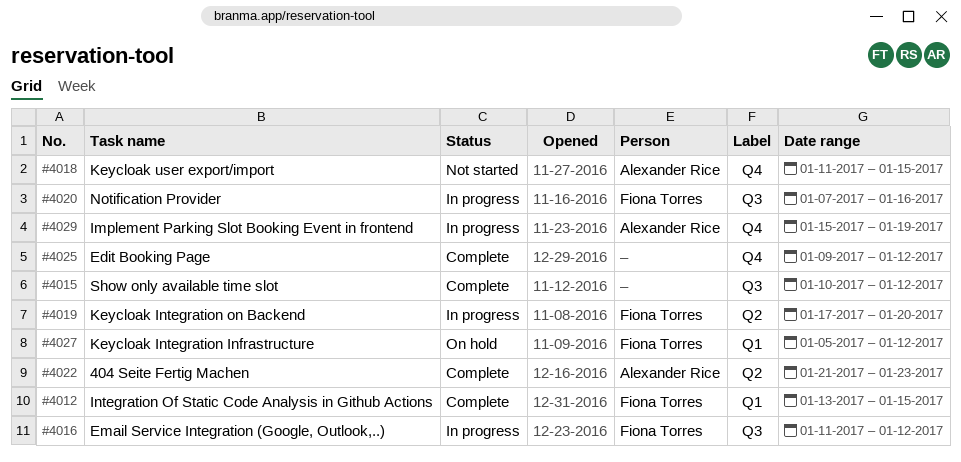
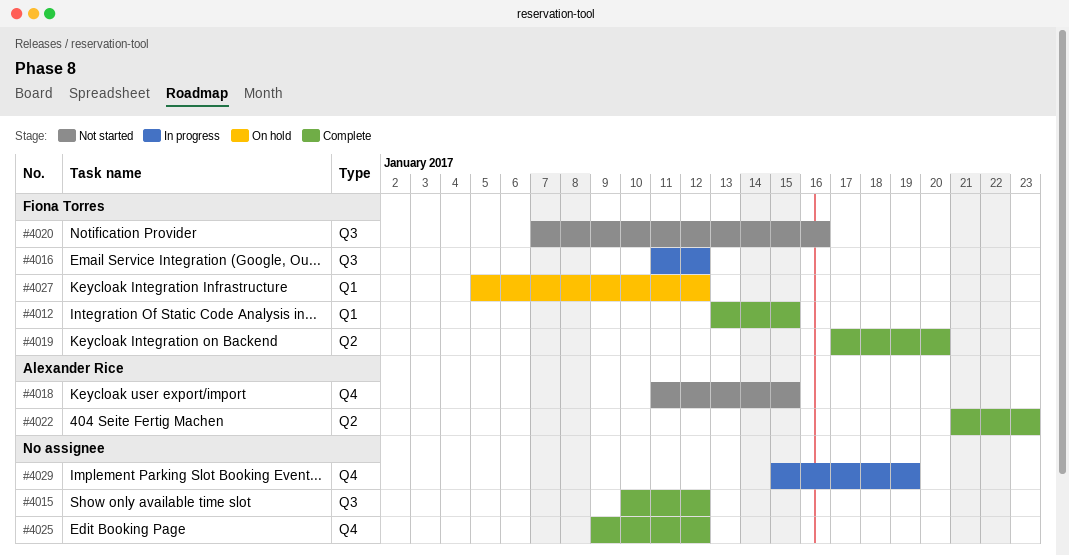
#4019, status: In progress -> Complete
#4020, status: In progress -> Not started
#4029, owner: Alexander Rice -> none

